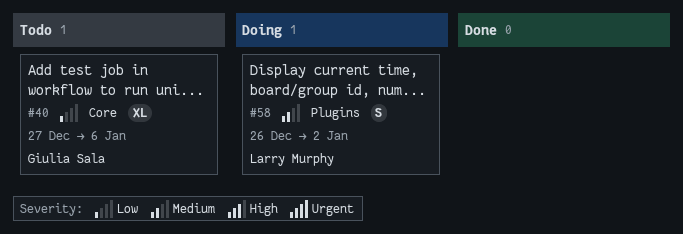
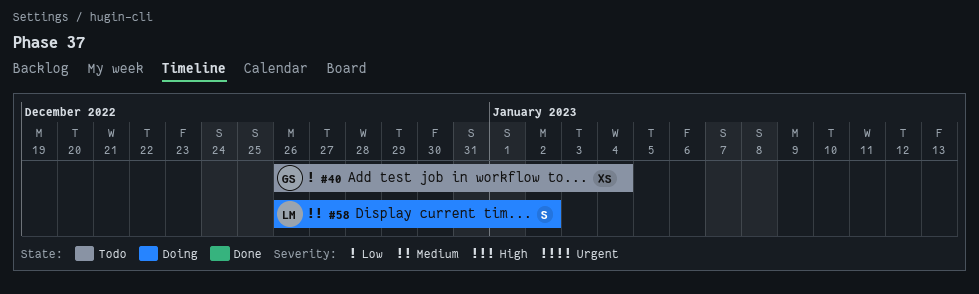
#40, estimate: XL -> XS
#40, start: Dec 27 -> Dec 26
#40, due: Jan 6 -> Jan 4

